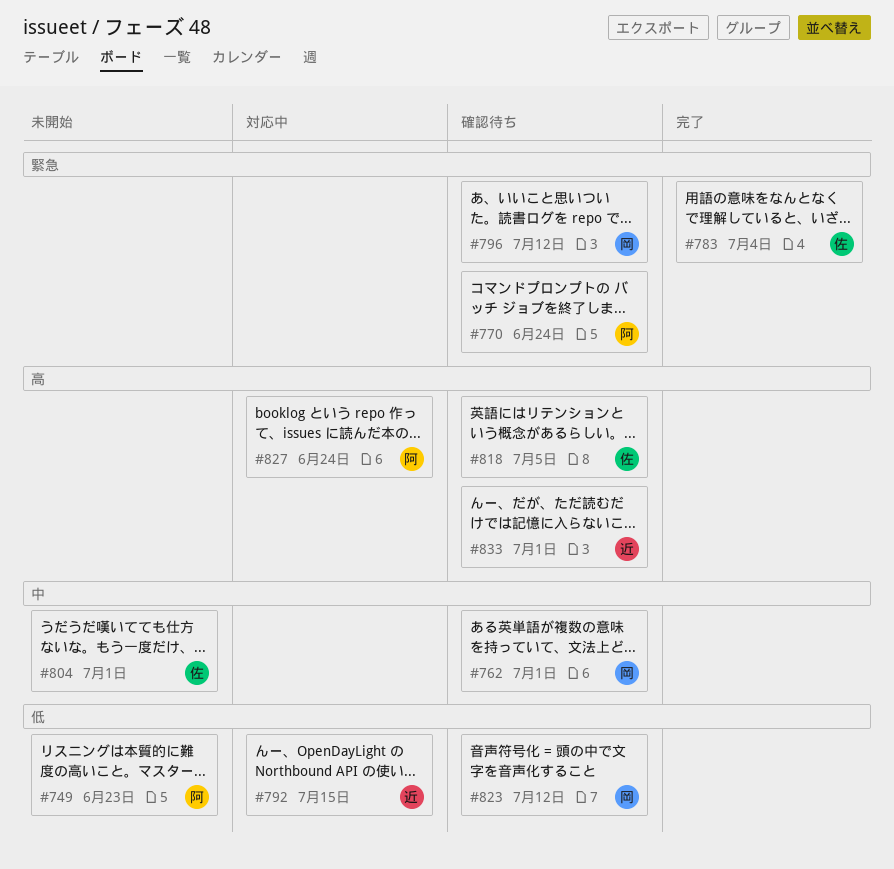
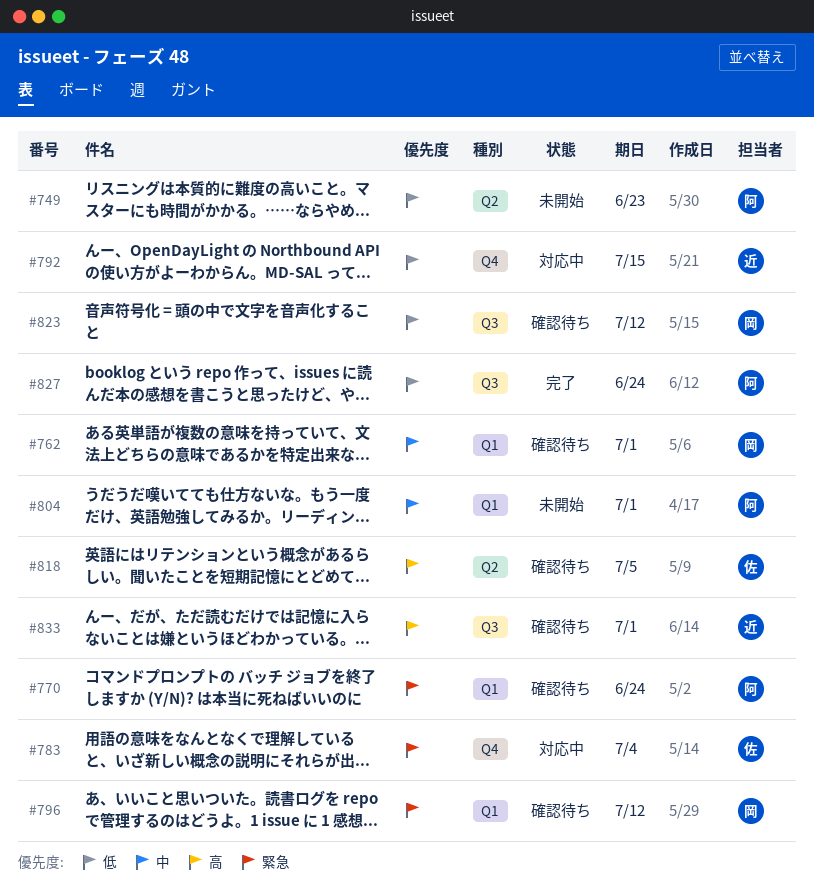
#783, status: 完了 -> 対応中
#804, owner: 佐 -> 阿
#827, status: 対応中 -> 完了
#827, priority: 高 -> 低

